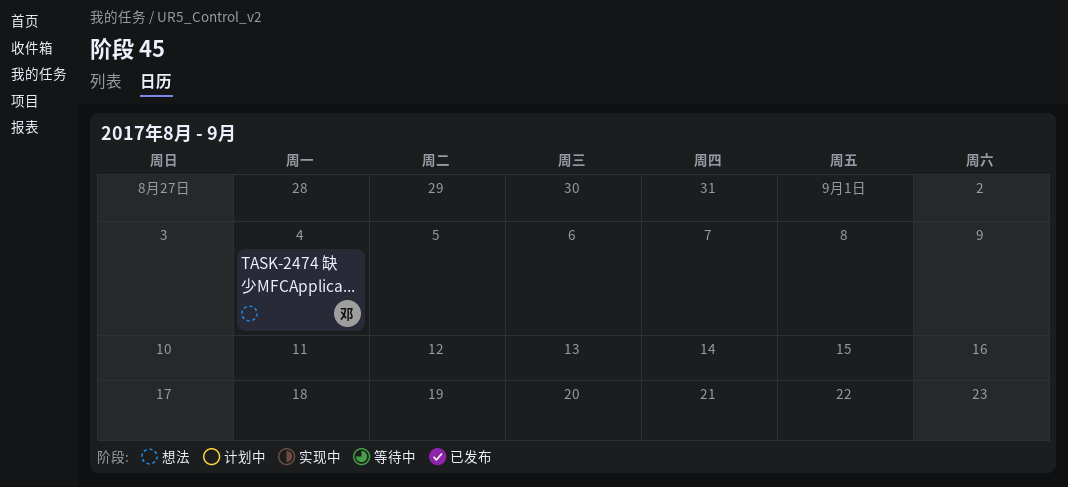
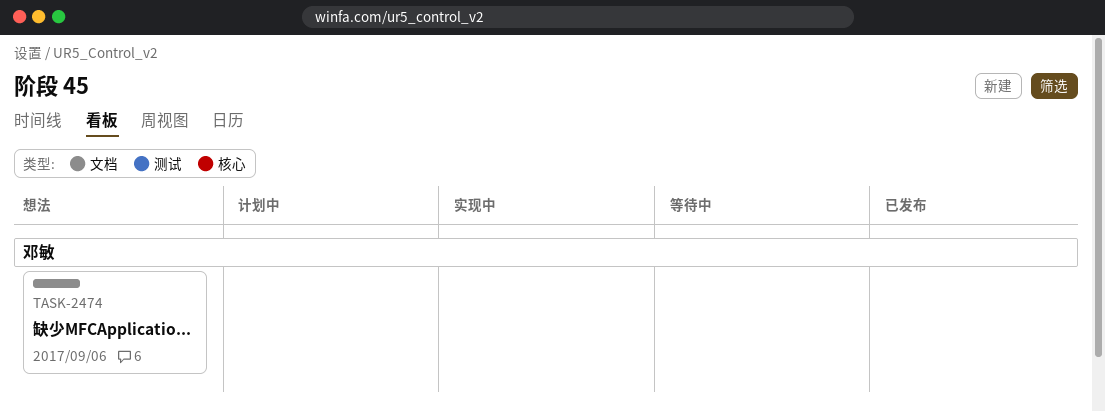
TASK-2474, due: Sep 4 -> Sep 6

